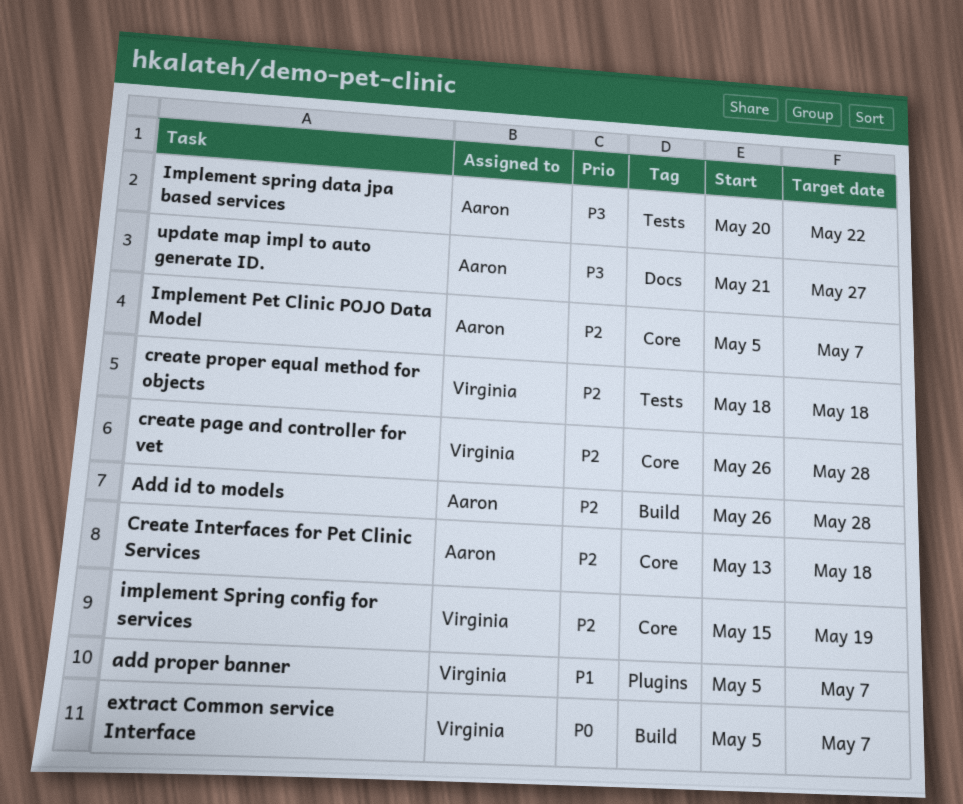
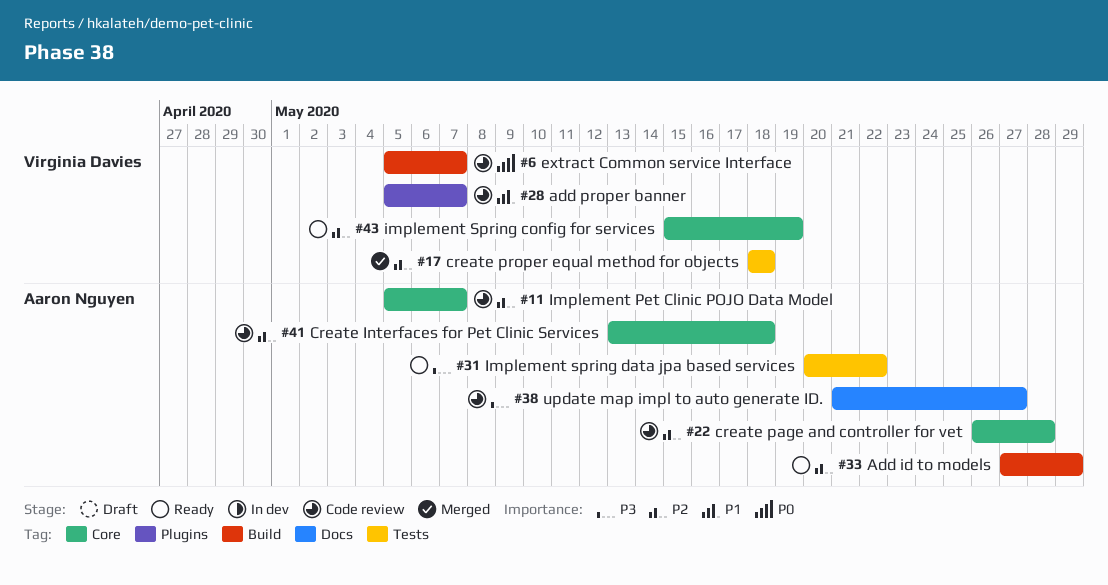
Add id to models, start: May 26 -> May 27
Add id to models, due: May 28 -> May 29
create page and controller for vet, owner: Virginia Davies -> Aaron Nguyen

